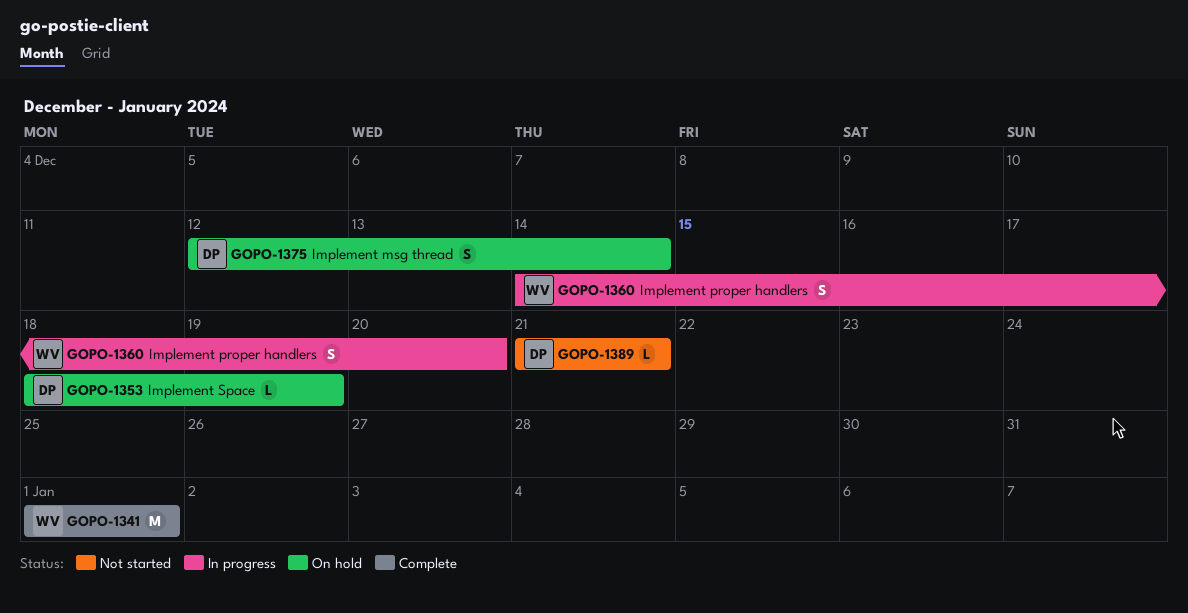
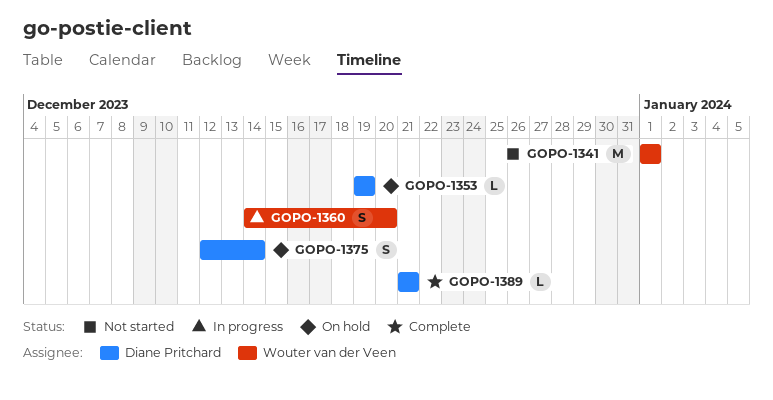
GOPO-1341, status: Complete -> Not started
GOPO-1353, start: Dec 18 -> Dec 19
GOPO-1389, status: Not started -> Complete

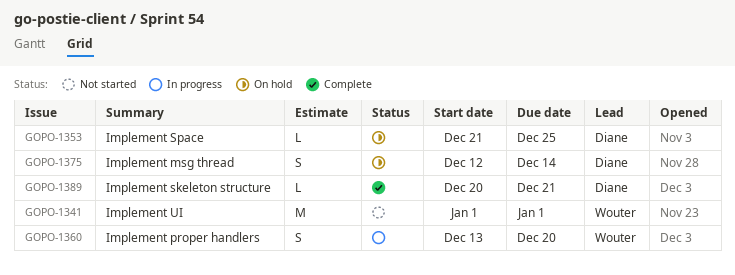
GOPO-1353, start: Dec 19 -> Dec 21
GOPO-1353, due: Dec 19 -> Dec 25
GOPO-1360, start: Dec 14 -> Dec 13
GOPO-1389, start: Dec 21 -> Dec 20

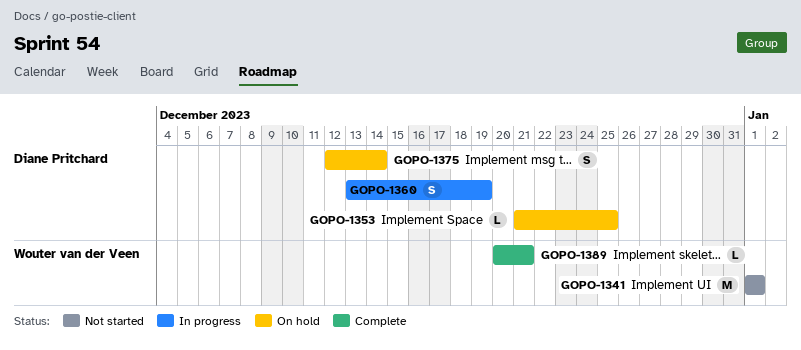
GOPO-1360, owner: Wouter van der Veen -> Diane Pritchard
GOPO-1360, due: Dec 20 -> Dec 19
GOPO-1389, owner: Diane Pritchard -> Wouter van der Veen

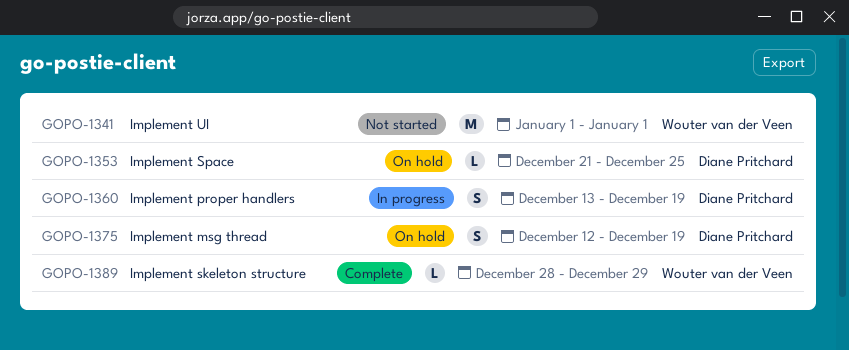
GOPO-1375, due: Dec 14 -> Dec 19
GOPO-1389, start: Dec 20 -> Dec 28
GOPO-1389, due: Dec 21 -> Dec 29

